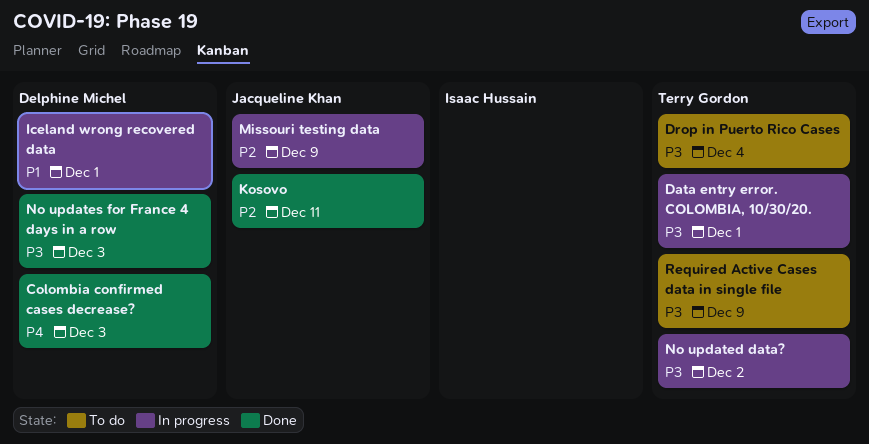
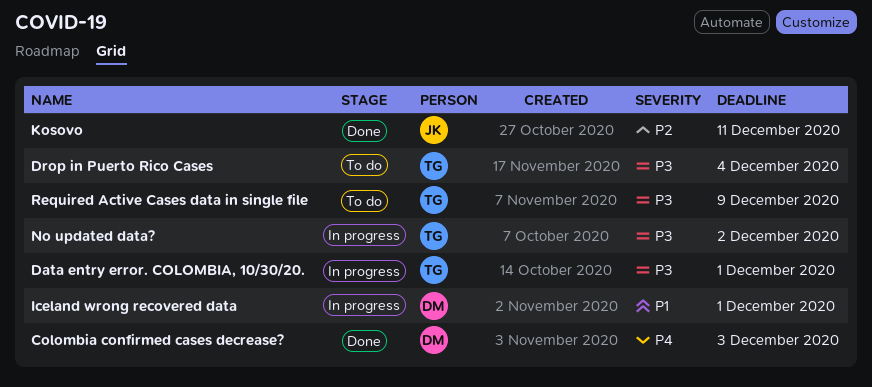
Missouri testing data: present -> none
No updates for France 4 days in a row: present -> none

